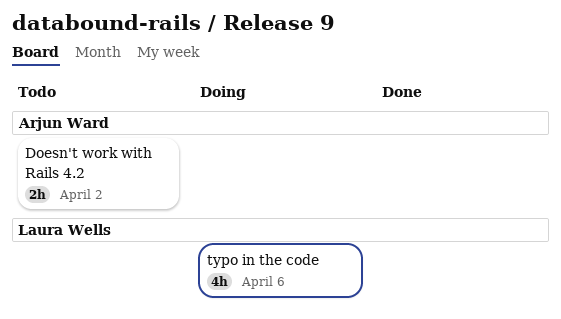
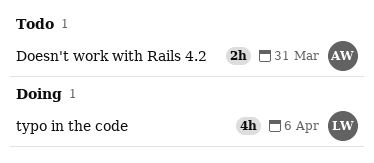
Doesn't work with Rails 4.2, due: Apr 2 -> Mar 31

